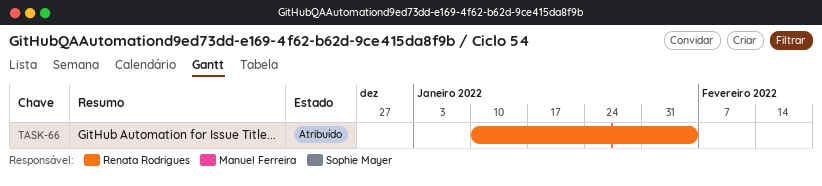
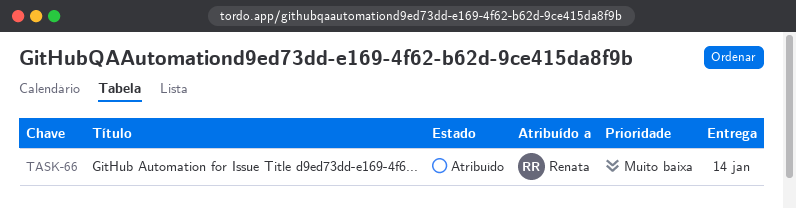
TASK-66, due: Feb 4 -> Jan 14

